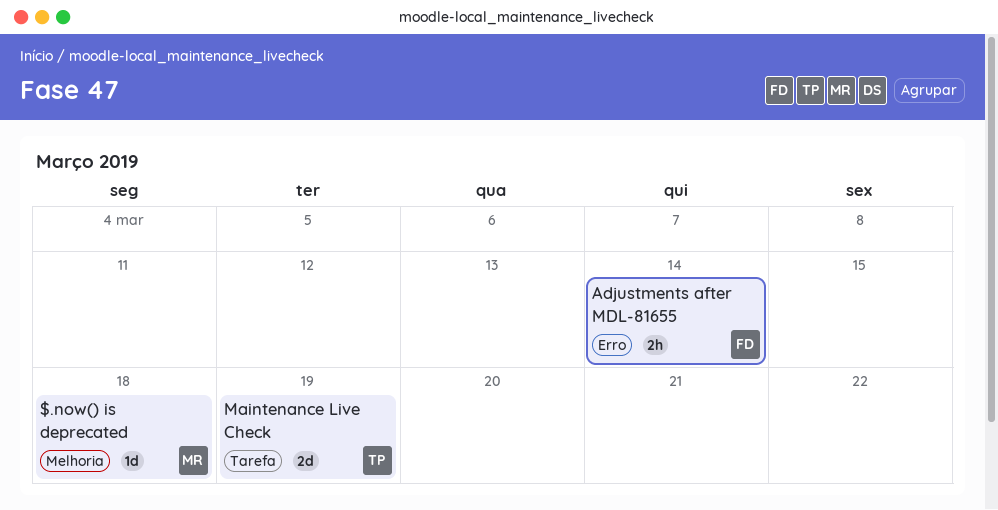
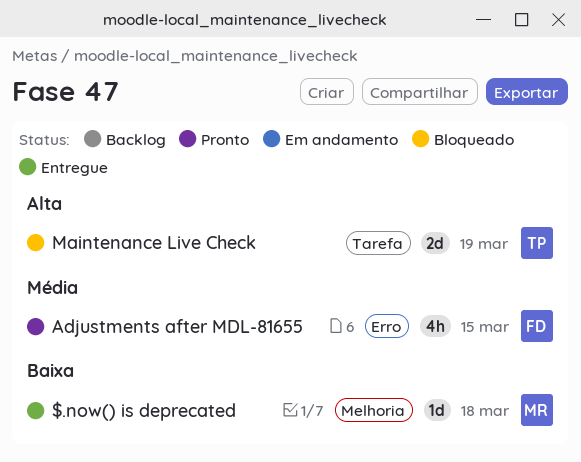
Adjustments after MDL-81655, estimate: 2h -> 4h
Adjustments after MDL-81655, due: Mar 14 -> Mar 15

